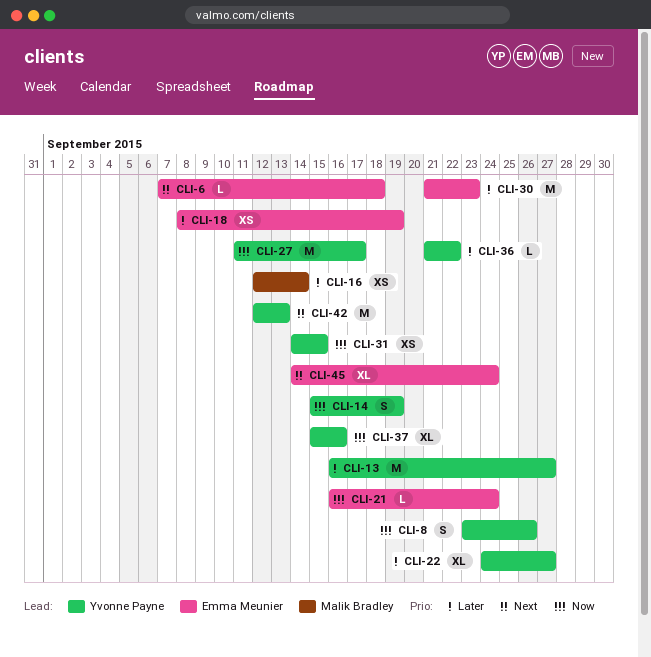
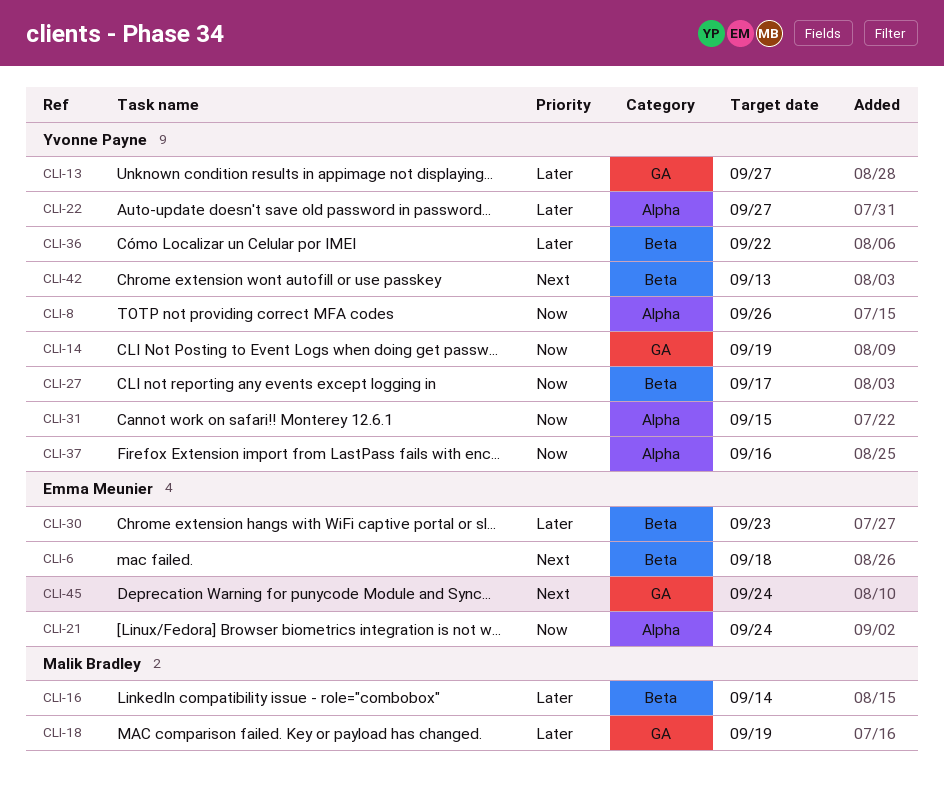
CLI-18, owner: Emma Meunier -> Malik Bradley

